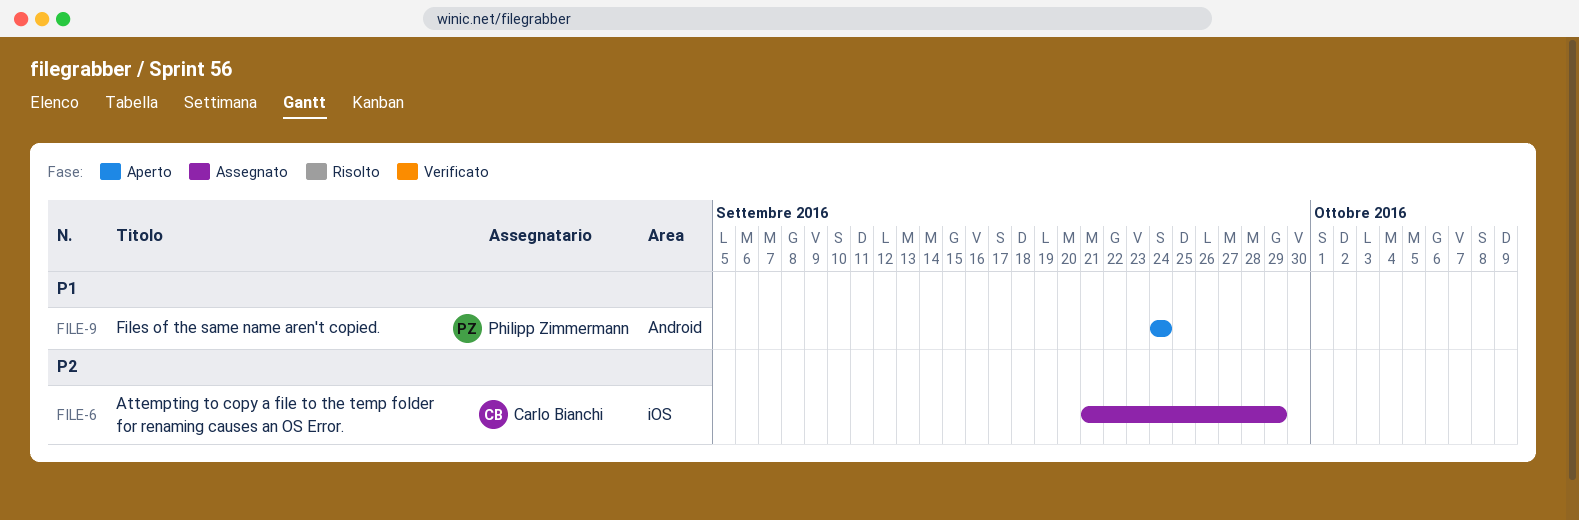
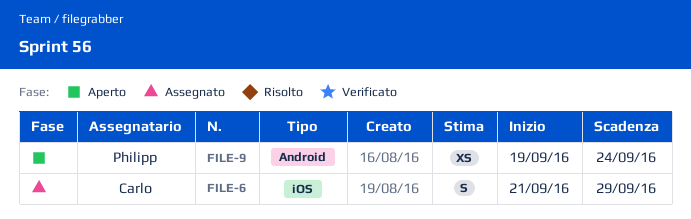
FILE-9, start: Sep 24 -> Sep 19

